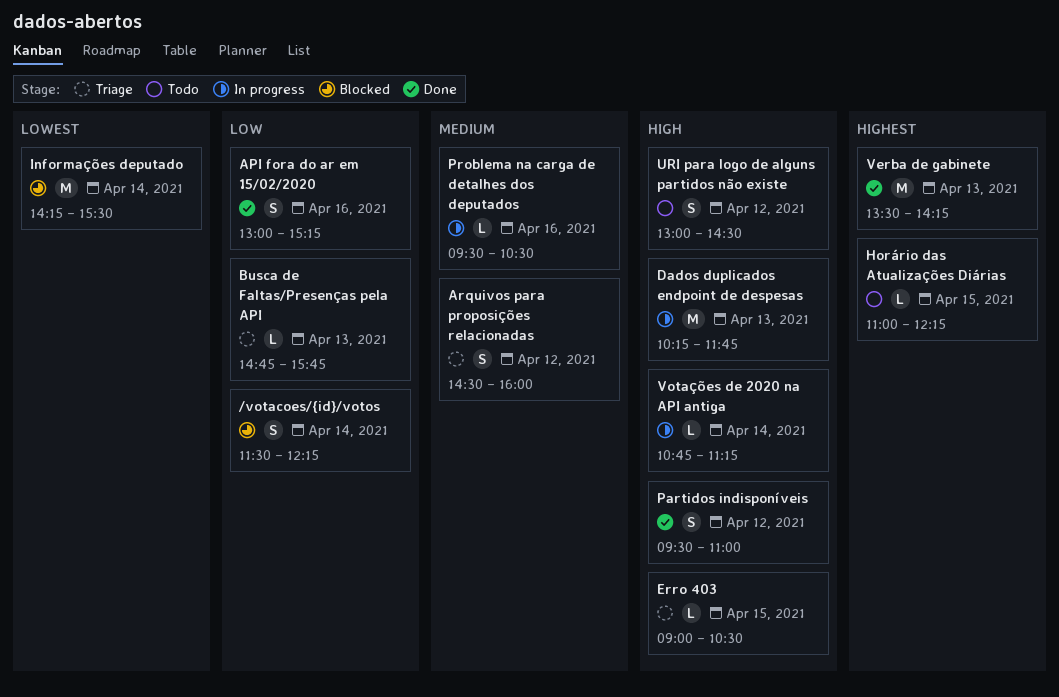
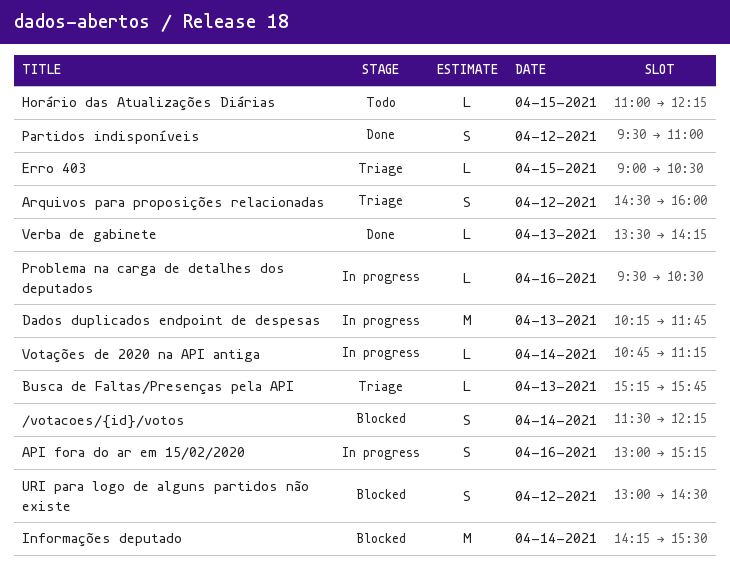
API fora do ar em 15/02/2020, status: Done -> In progress
Busca de Faltas/Presenças pela API, begins: 14:45 -> 15:15
URI para logo de alguns partidos não existe, status: Todo -> Blocked
Verba de gabinete, estimate: M -> L

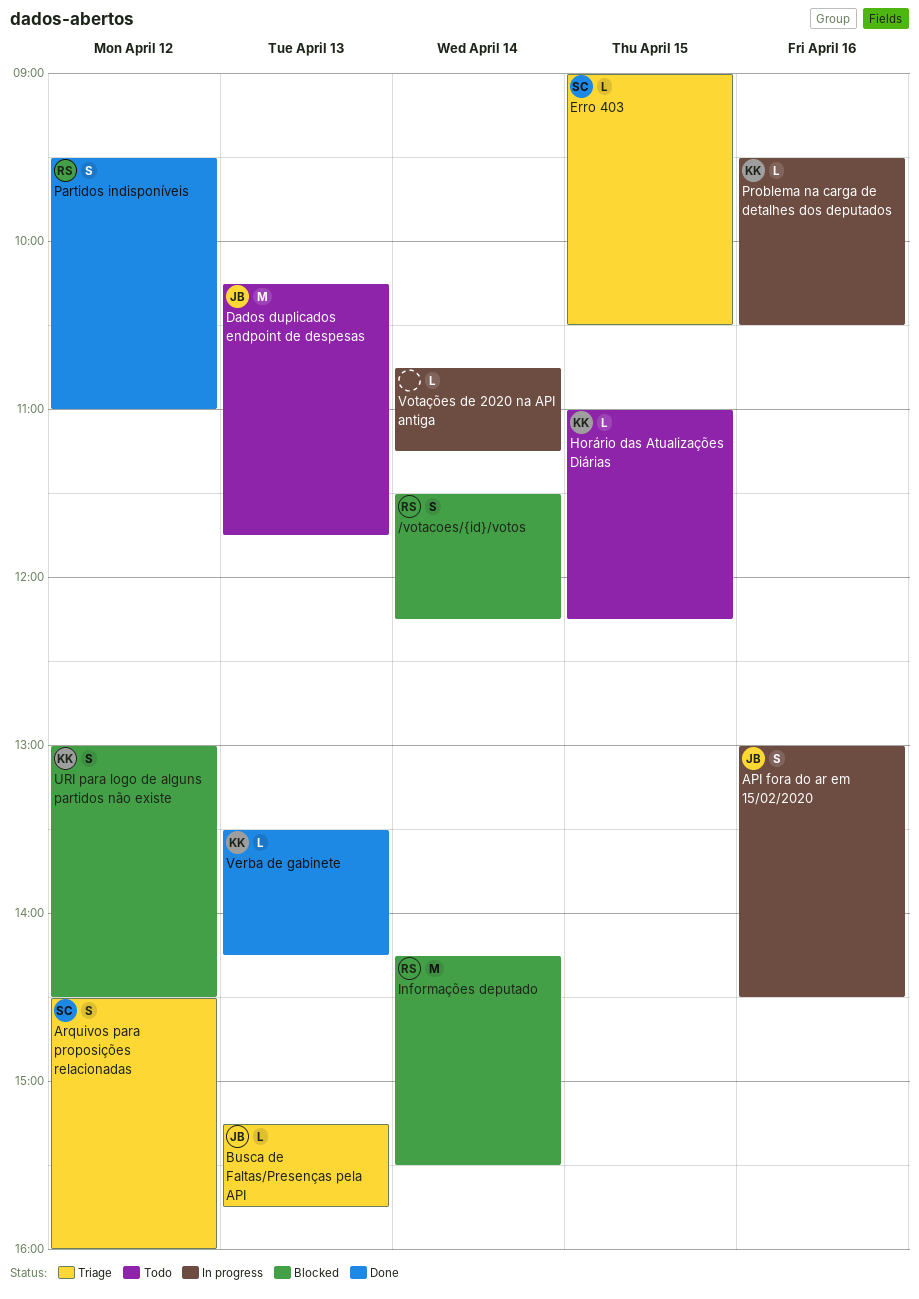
API fora do ar em 15/02/2020, ends: 15:15 -> 14:30
Dados duplicados endpoint de despesas, status: In progress -> Todo

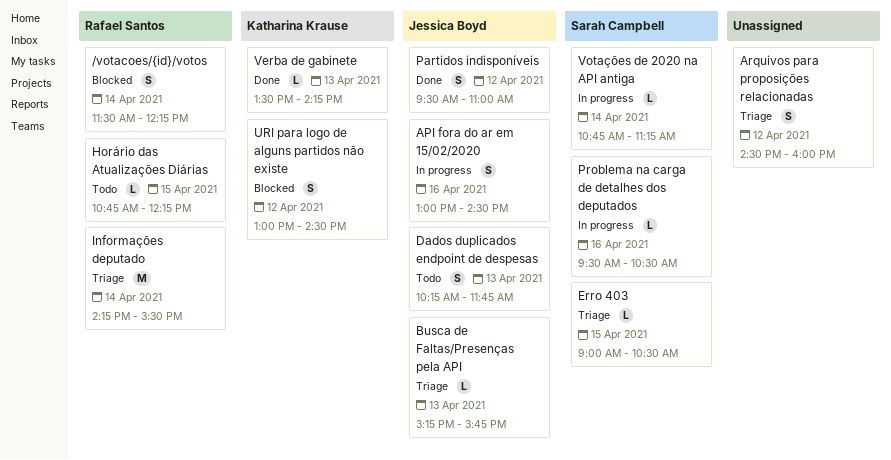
Arquivos para proposições relacionadas, owner: Sarah Campbell -> none
Dados duplicados endpoint de despesas, estimate: M -> S
Horário das Atualizações Diárias, owner: Katharina Krause -> Rafael Santos
Horário das Atualizações Diárias, begins: 11:00 -> 10:45
Informações deputado, status: Blocked -> Triage
Partidos indisponíveis, owner: Rafael Santos -> Jessica Boyd
Problema na carga de detalhes dos deputados, owner: Katharina Krause -> Sarah Campbell
Votações de 2020 na API antiga, owner: none -> Sarah Campbell

